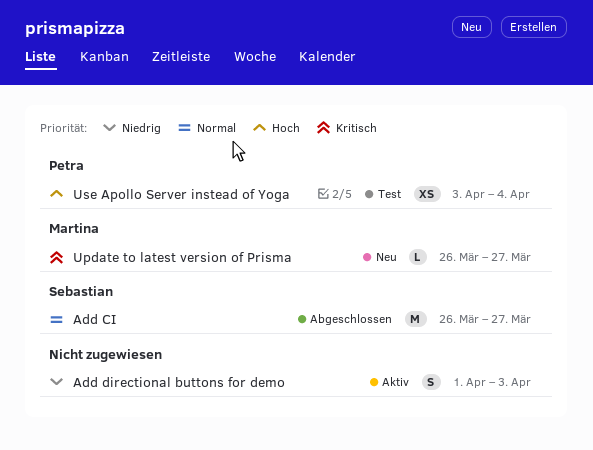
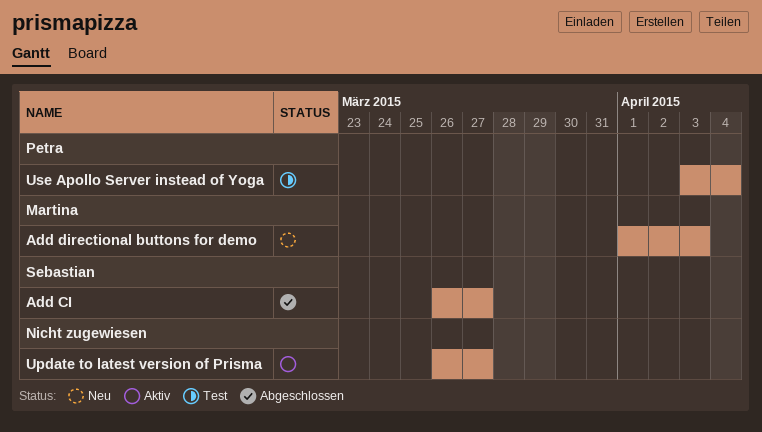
Add directional buttons for demo, status: Aktiv -> Neu
Add directional buttons for demo, owner: none -> Martina
Update to latest version of Prisma, status: Neu -> Aktiv
Update to latest version of Prisma, owner: Martina -> none

